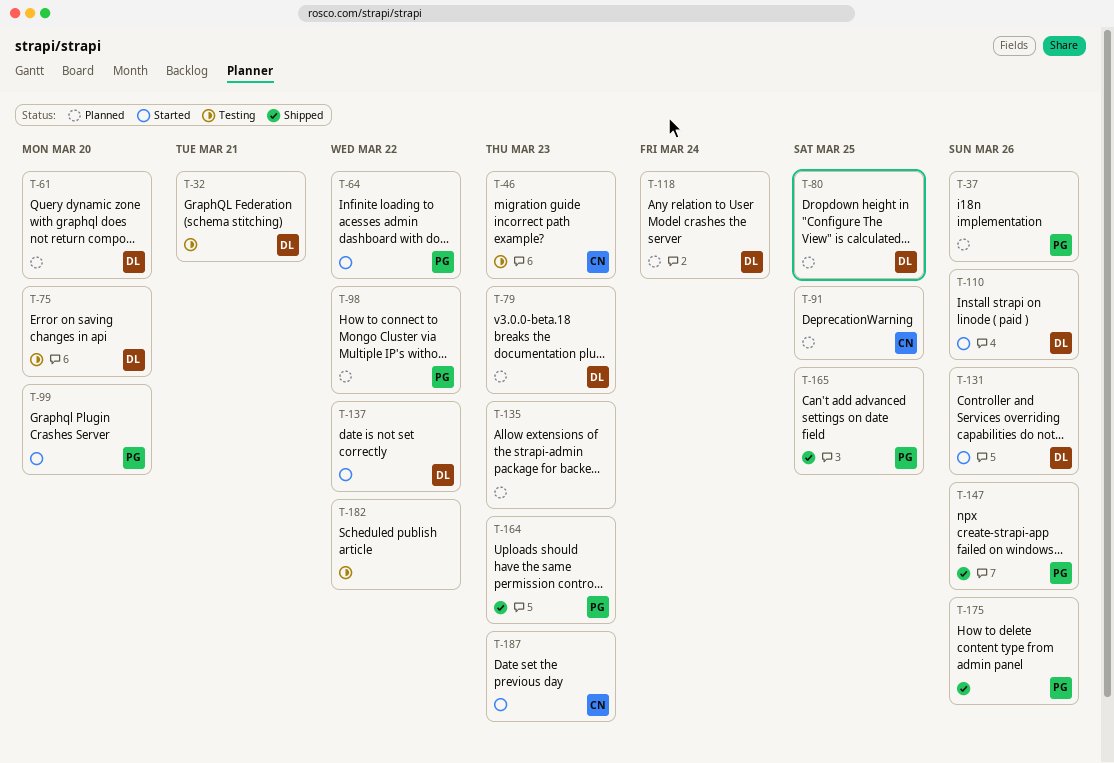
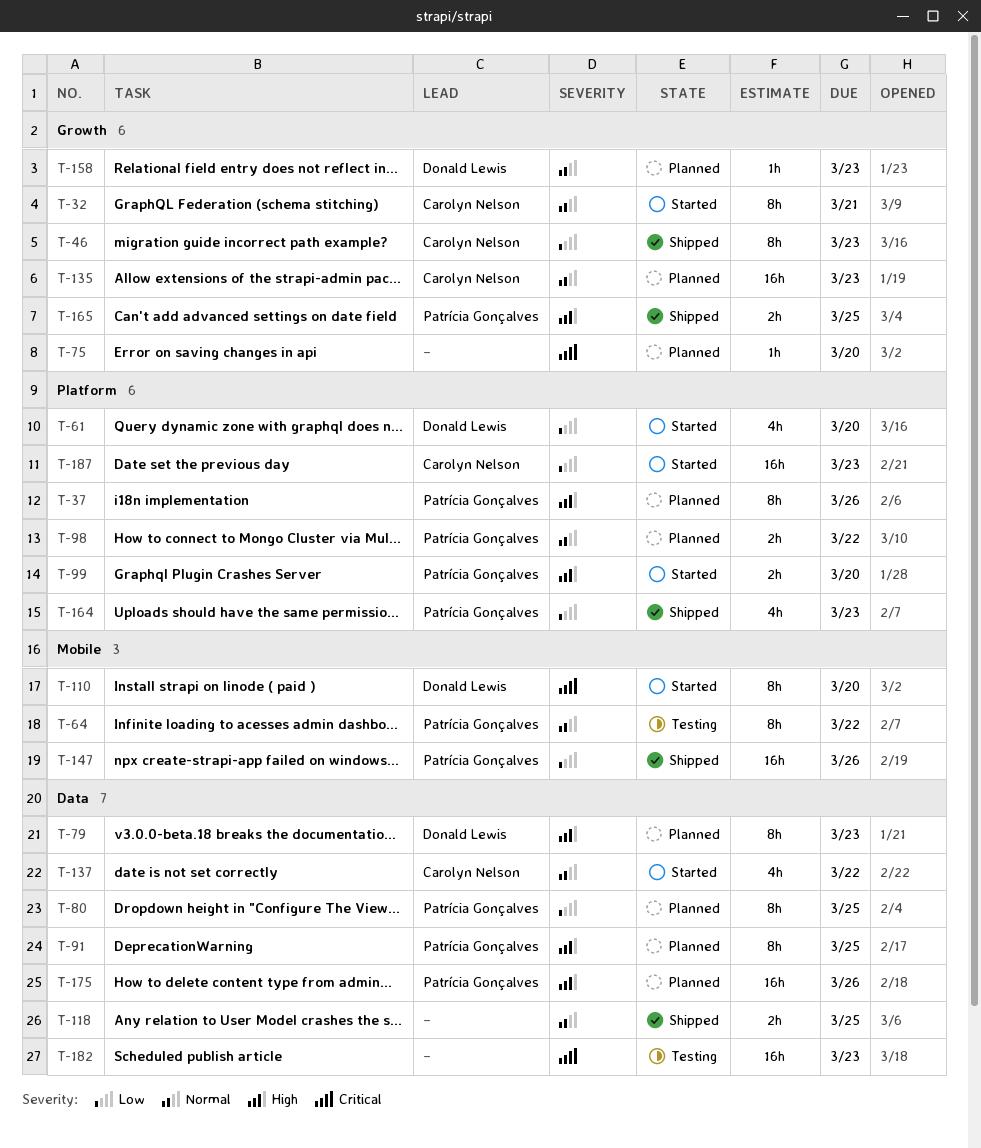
T-32, status: Testing -> Started
T-32, owner: Donald Lewis -> Carolyn Nelson
T-46, status: Testing -> Shipped
T-61, status: Planned -> Started
T-64, status: Started -> Testing
T-75, status: Testing -> Planned
T-75, owner: Donald Lewis -> none
T-80, owner: Donald Lewis -> Patrícia Gonçalves
T-91, owner: Carolyn Nelson -> Patrícia Gonçalves
T-110, due: Mar 26 -> Mar 20
T-118, status: Planned -> Shipped
T-118, owner: Donald Lewis -> none
T-118, due: Mar 24 -> Mar 25
T-131: present -> none
T-135, owner: none -> Carolyn Nelson
T-137, owner: Donald Lewis -> Carolyn Nelson
T-158: none -> present
T-175, status: Shipped -> Planned
T-182, due: Mar 22 -> Mar 23

